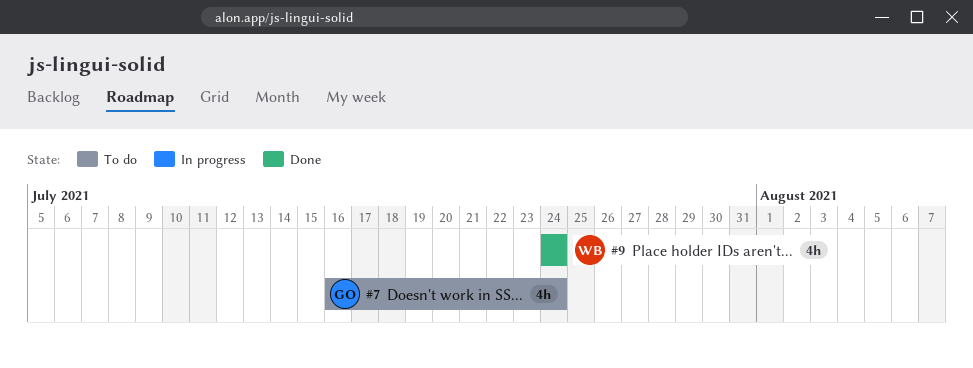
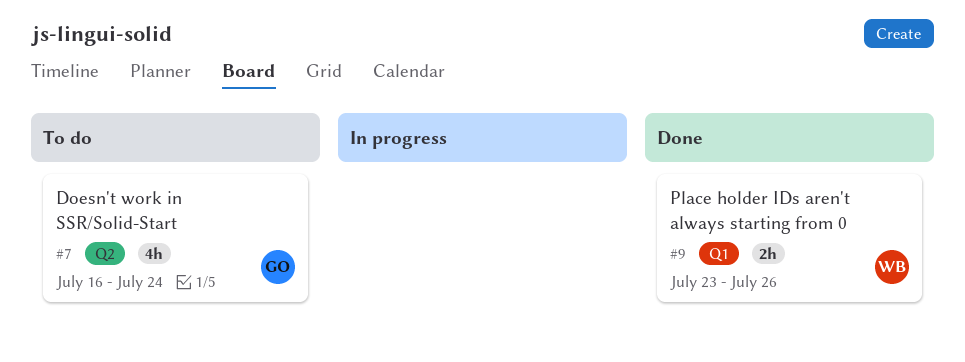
#9, estimate: 4h -> 2h
#9, start: Jul 24 -> Jul 23
#9, due: Jul 24 -> Jul 26

